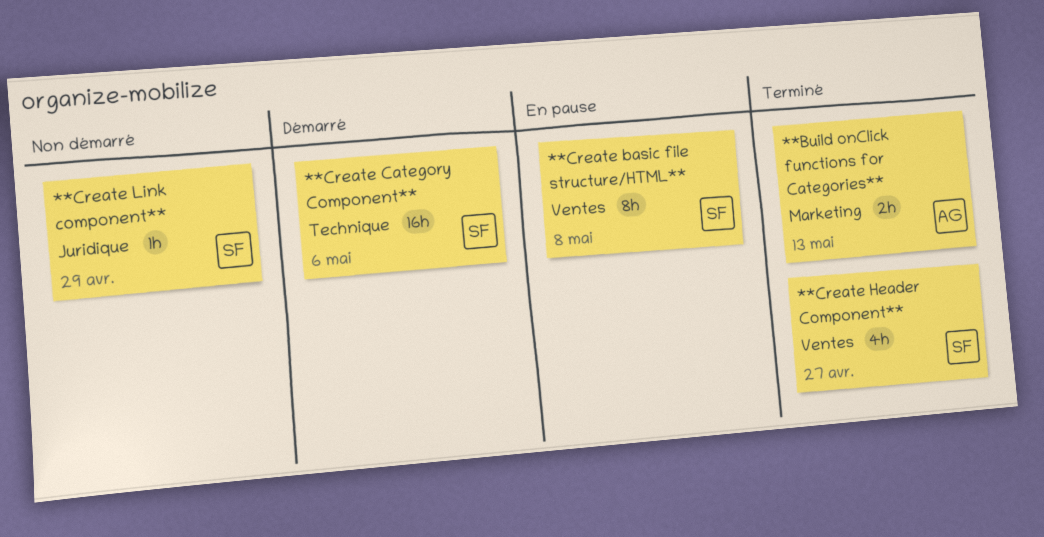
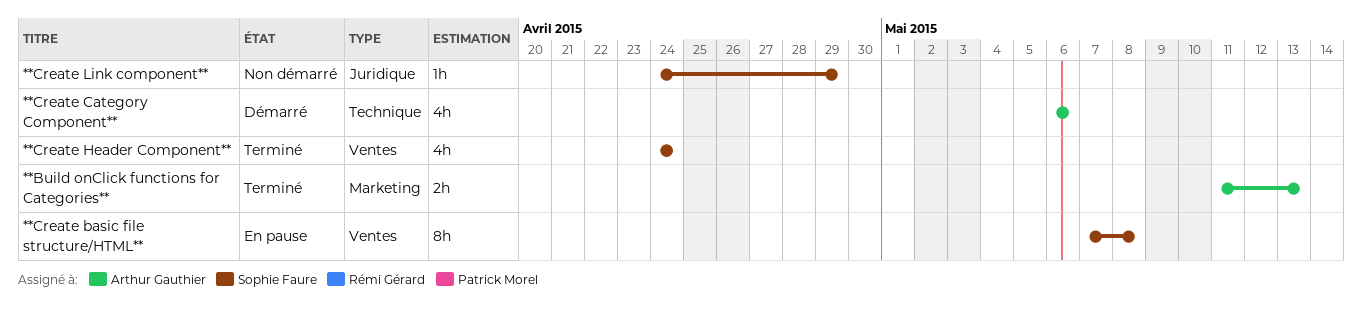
**Create Category Component**, owner: Sophie Faure -> Arthur Gauthier
**Create Category Component**, estimate: 16h -> 4h
**Create Header Component**, due: Apr 27 -> Apr 24

